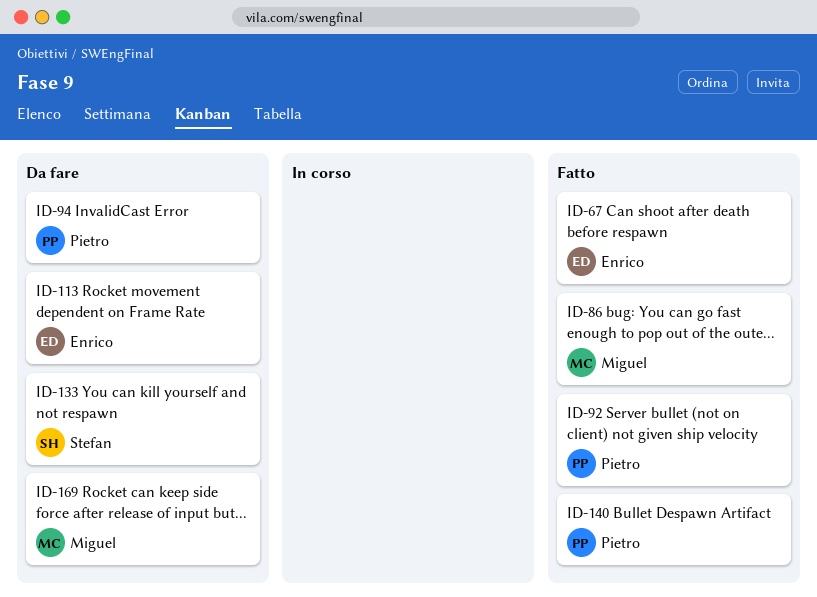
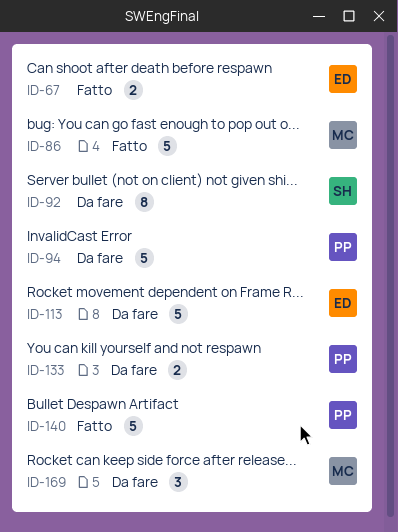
ID-92, status: Fatto -> Da fare
ID-92, owner: Pietro -> Stefan
ID-133, owner: Stefan -> Pietro

